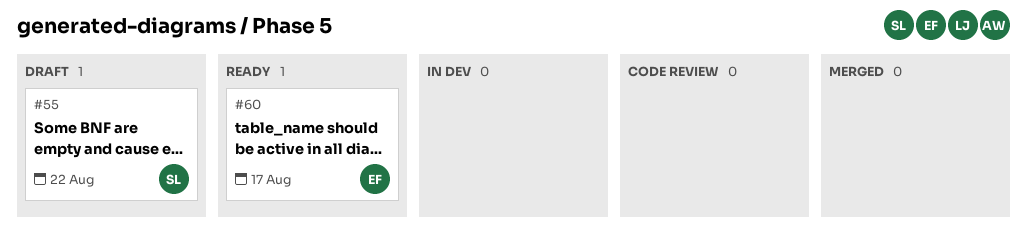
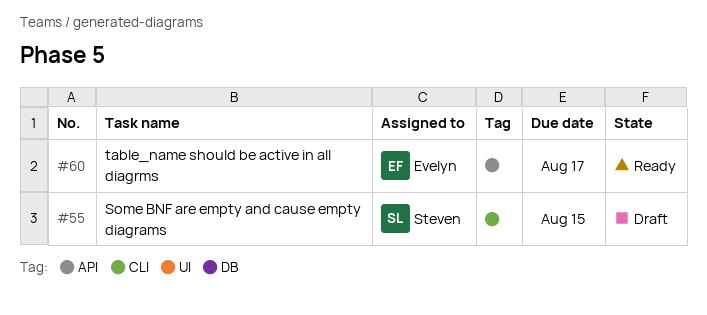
#55, due: Aug 22 -> Aug 15

